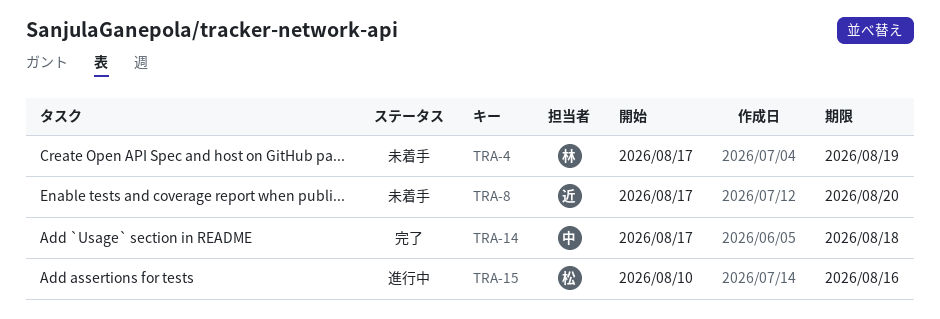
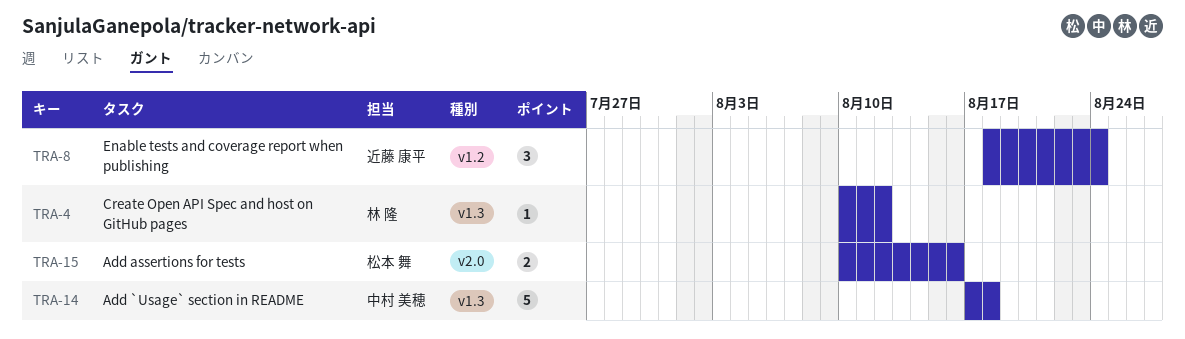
TRA-4, start: Aug 17 -> Aug 10
TRA-4, due: Aug 19 -> Aug 12
TRA-8, start: Aug 17 -> Aug 18
TRA-8, due: Aug 20 -> Aug 24

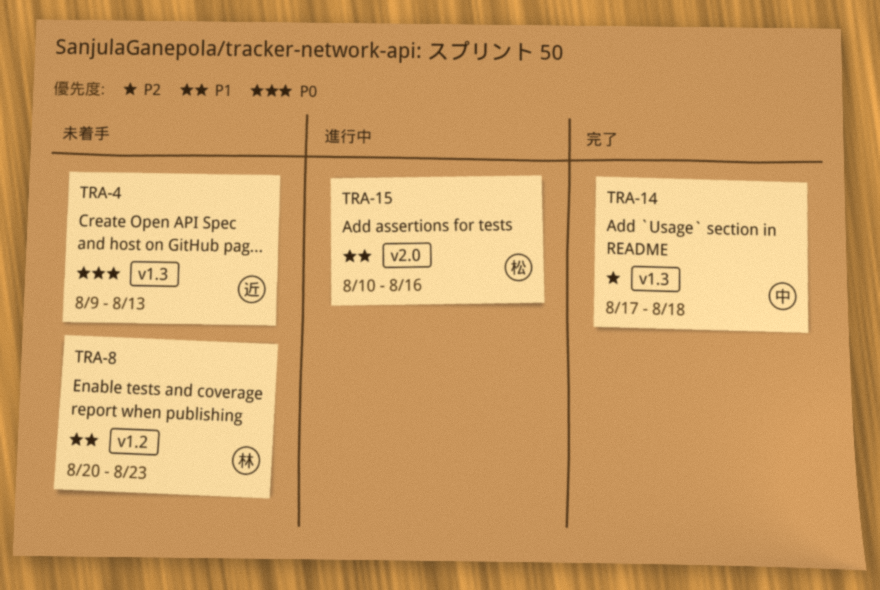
TRA-4, owner: 林 隆 -> 近藤 康平
TRA-4, start: Aug 10 -> Aug 9
TRA-4, due: Aug 12 -> Aug 13
TRA-8, owner: 近藤 康平 -> 林 隆
TRA-8, start: Aug 18 -> Aug 20
TRA-8, due: Aug 24 -> Aug 23

